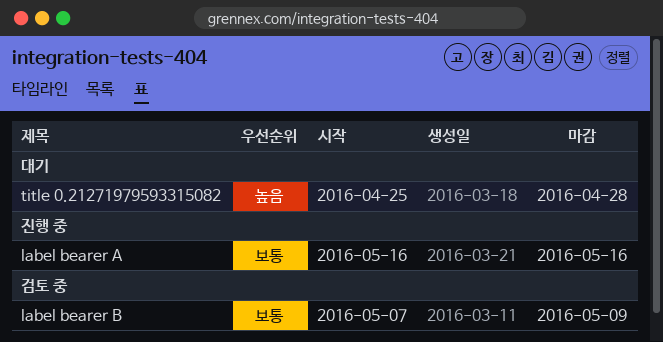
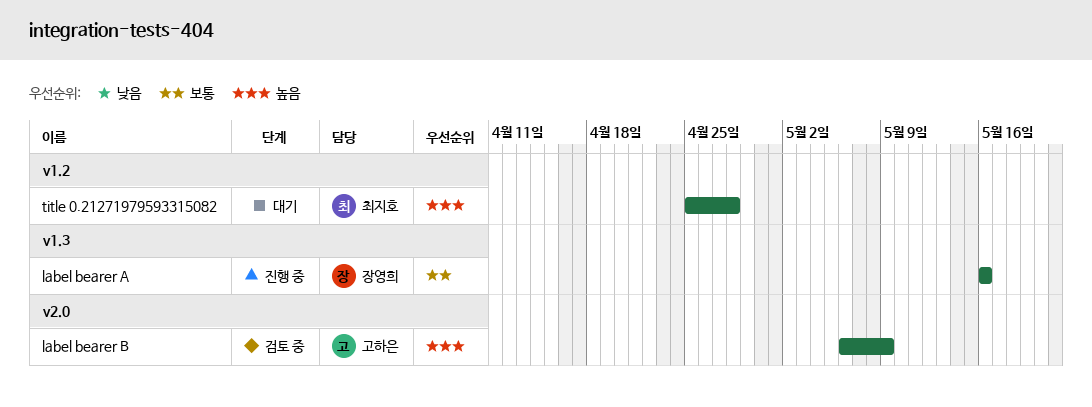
label bearer B, priority: 보통 -> 높음
label bearer B, start: May 7 -> May 6

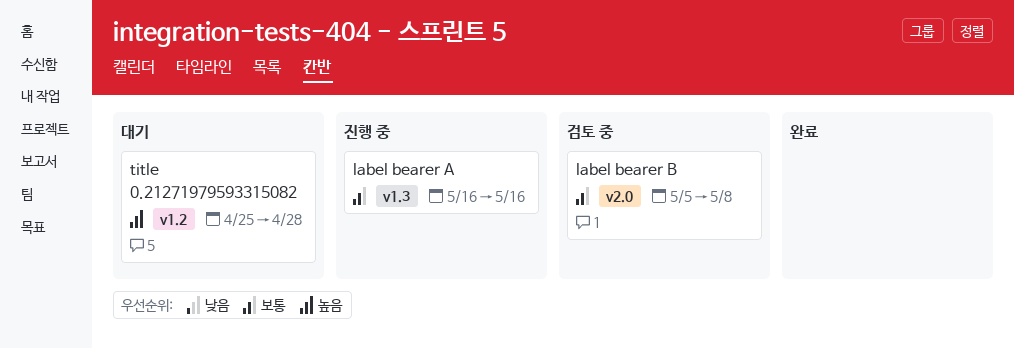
label bearer B, priority: 높음 -> 보통
label bearer B, start: May 6 -> May 5
label bearer B, due: May 9 -> May 8

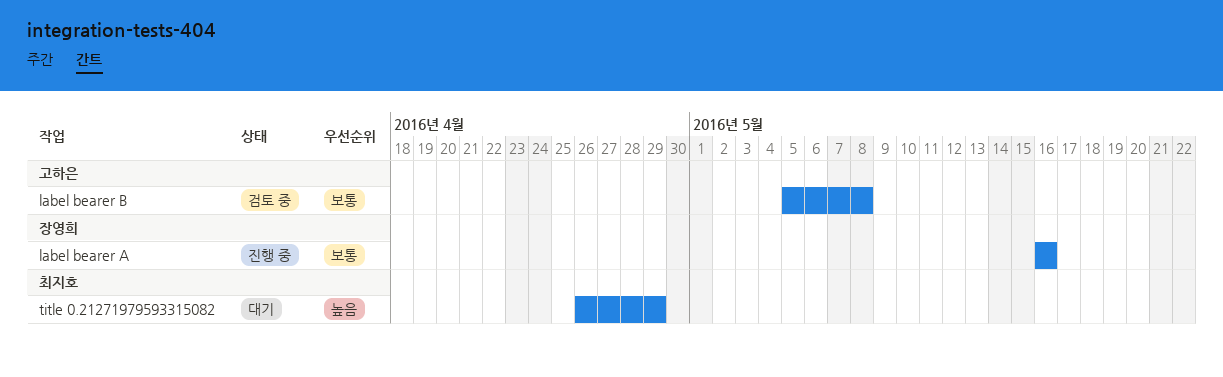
title 0.21271979593315082, start: Apr 25 -> Apr 26
title 0.21271979593315082, due: Apr 28 -> Apr 29

